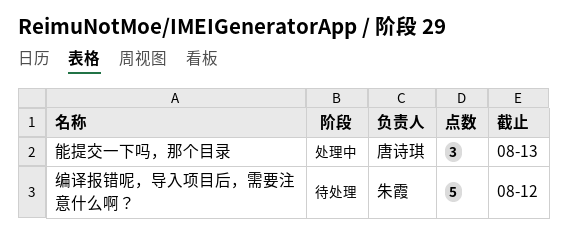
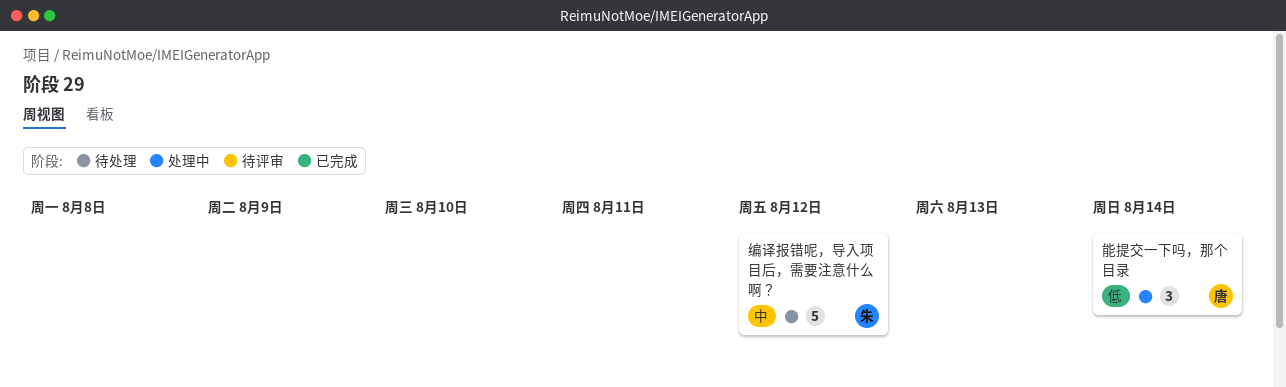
能提交一下吗，那个目录, due: Aug 13 -> Aug 14

